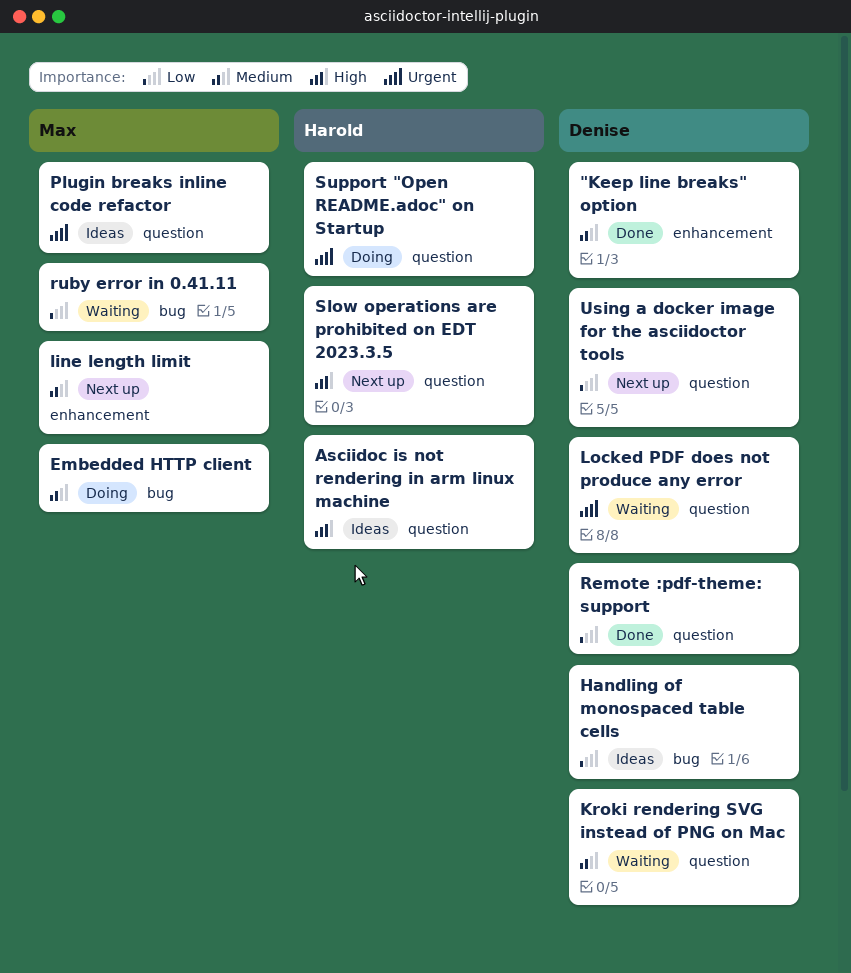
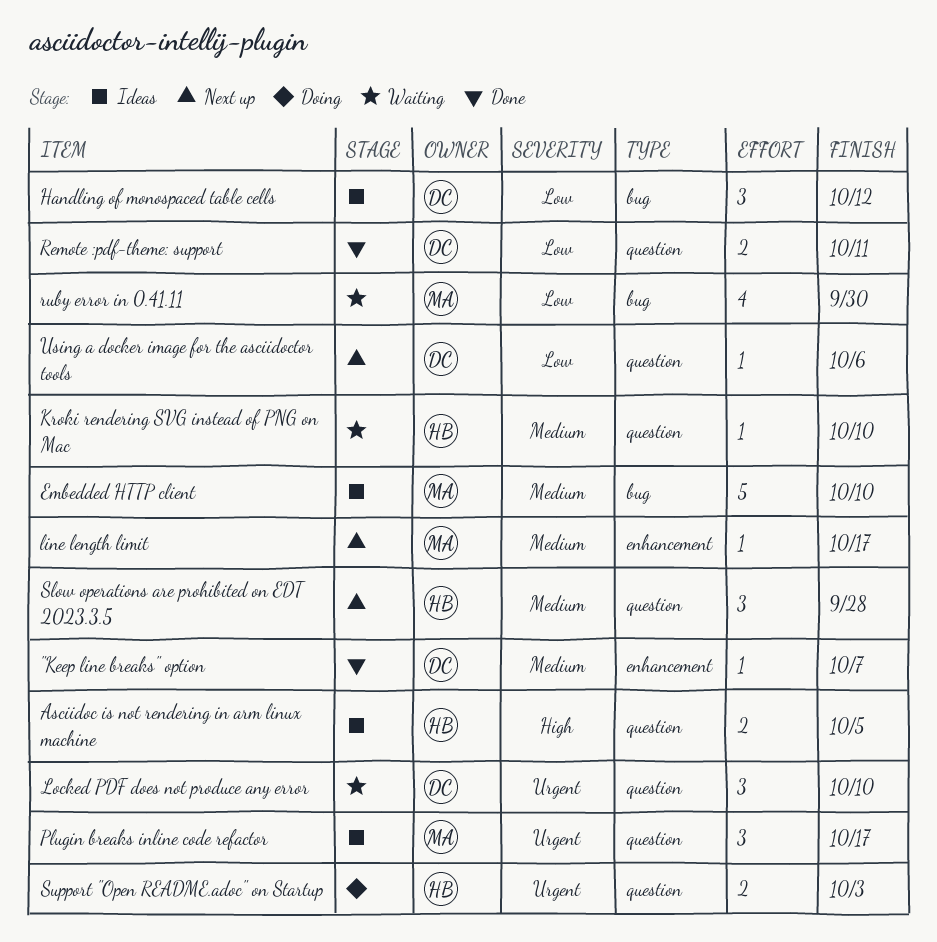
Embedded HTTP client, status: Doing -> Ideas
Kroki rendering SVG instead of PNG on Mac, owner: Denise -> Harold
Slow operations are prohibited on EDT 2023.3.5, priority: High -> Medium

